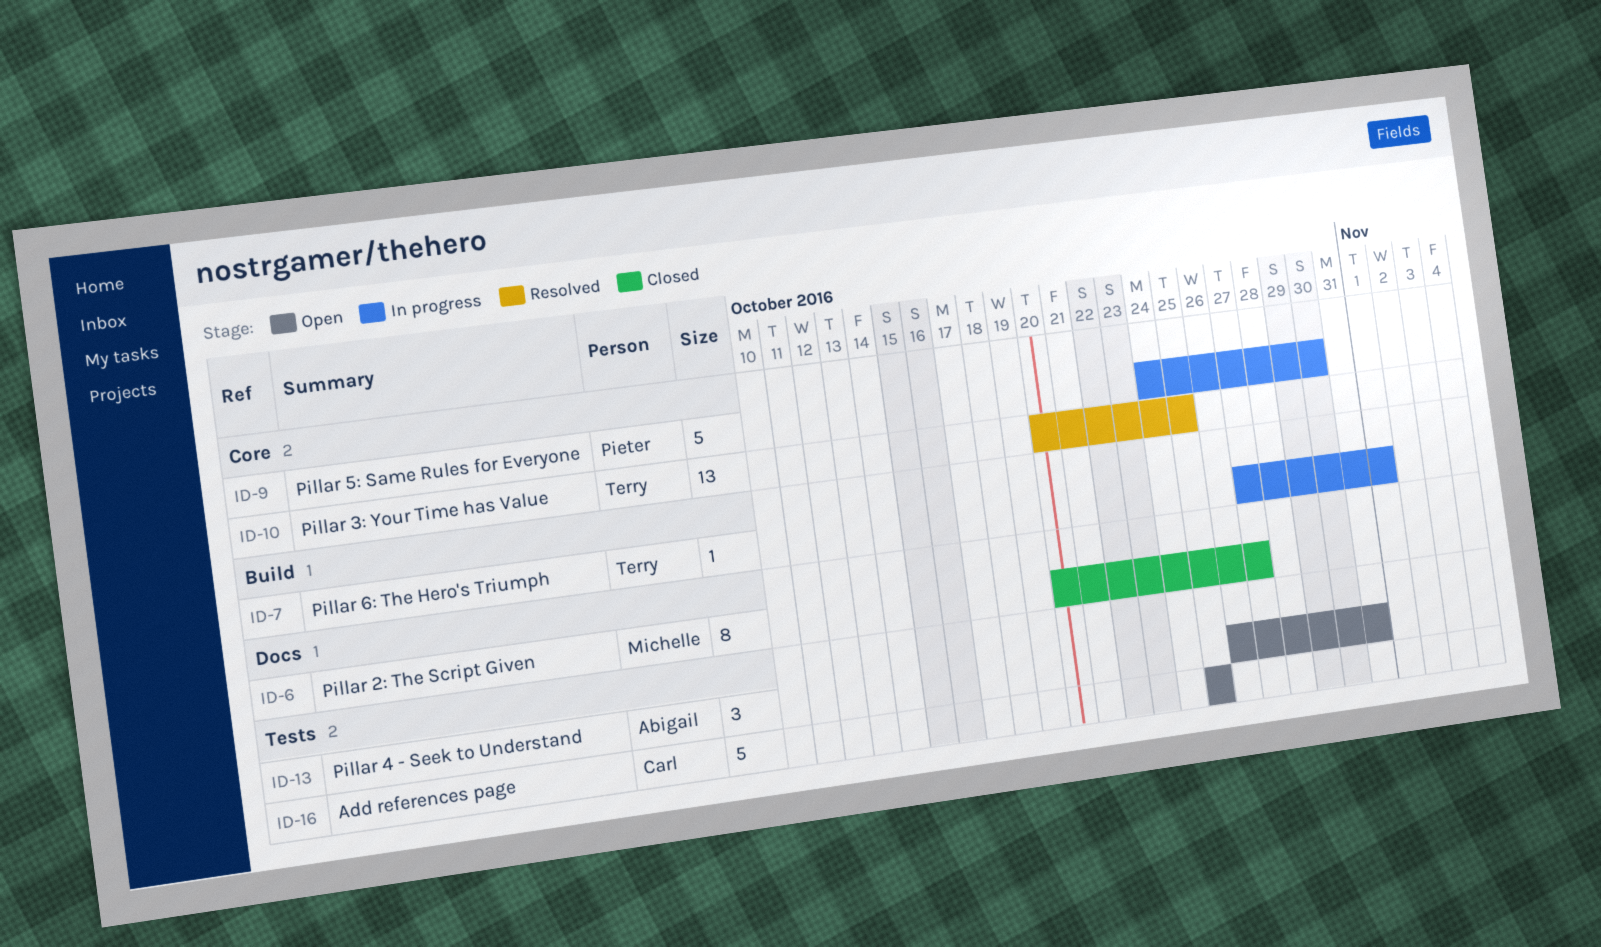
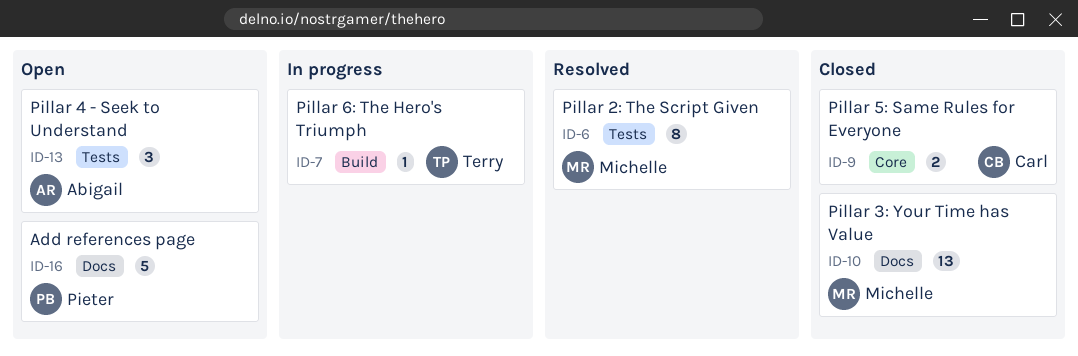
ID-6, status: Closed -> Resolved
ID-6, label: Docs -> Tests
ID-9, status: In progress -> Closed
ID-9, owner: Pieter -> Carl
ID-9, estimate: 5 -> 2
ID-10, status: Resolved -> Closed
ID-10, owner: Terry -> Michelle
ID-10, label: Core -> Docs
ID-16, owner: Carl -> Pieter
ID-16, label: Tests -> Docs

